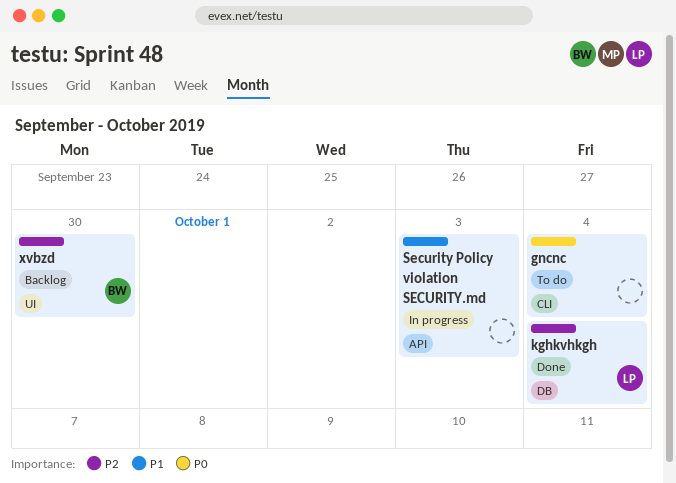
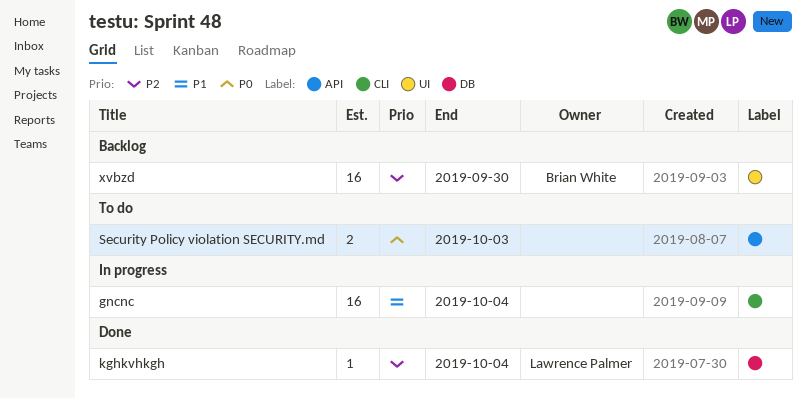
gncnc, status: To do -> In progress
gncnc, priority: P0 -> P1
Security Policy violation SECURITY.md, status: In progress -> To do
Security Policy violation SECURITY.md, priority: P1 -> P0

